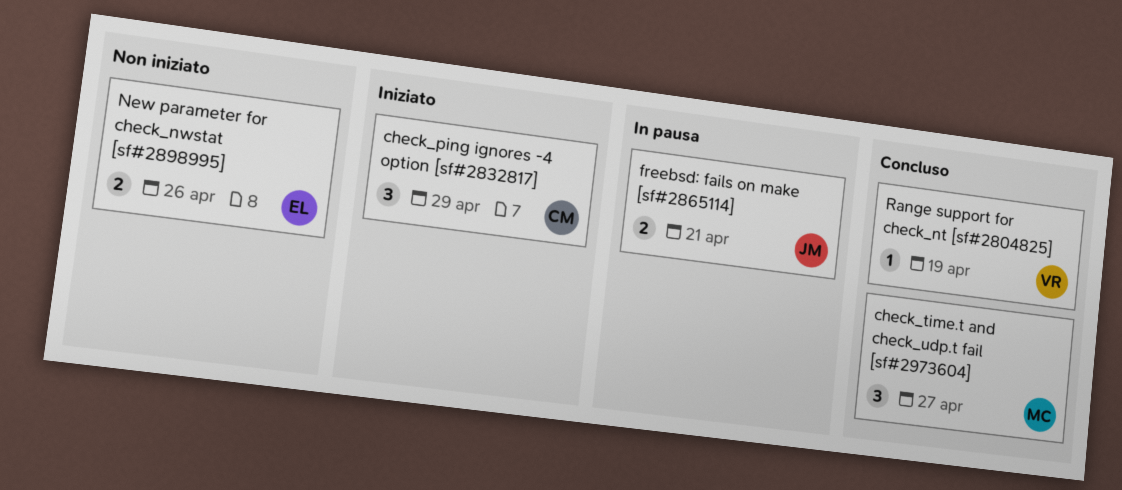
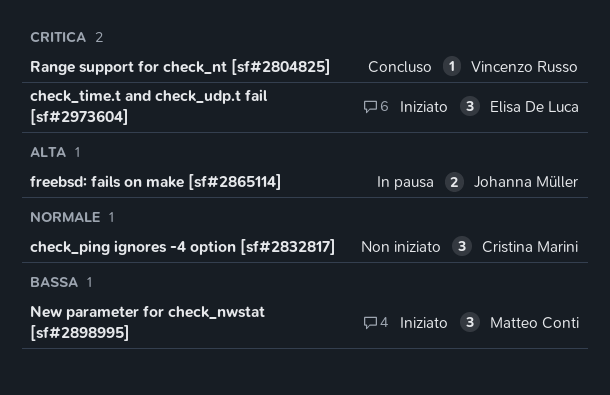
check_ping ignores -4 option [sf#2832817], status: Iniziato -> Non iniziato
check_time.t and check_udp.t fail [sf#2973604], status: Concluso -> Iniziato
check_time.t and check_udp.t fail [sf#2973604], owner: Matteo Conti -> Elisa De Luca
New parameter for check_nwstat [sf#2898995], status: Non iniziato -> Iniziato
New parameter for check_nwstat [sf#2898995], owner: Elisa De Luca -> Matteo Conti
New parameter for check_nwstat [sf#2898995], estimate: 2 -> 3

